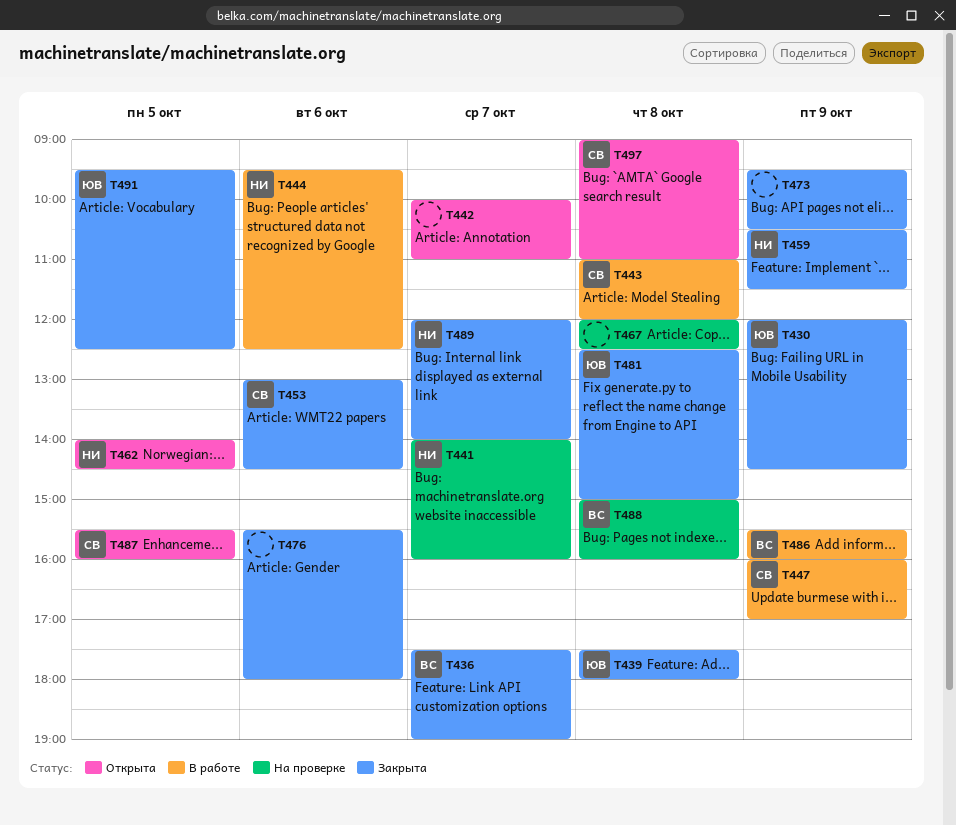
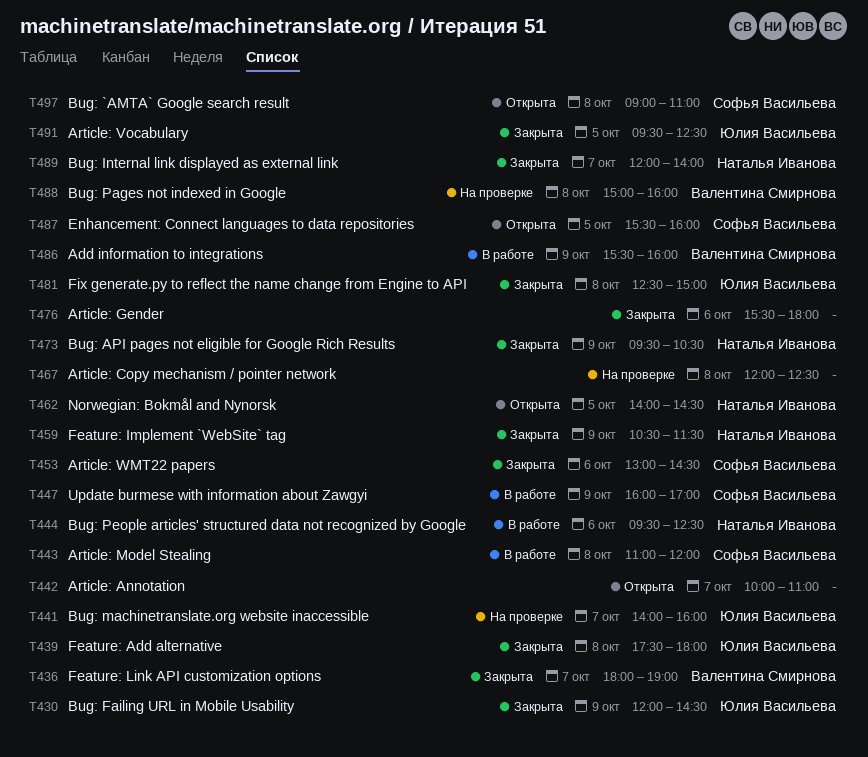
T436, begins: 17:30 -> 18:00
T441, owner: Наталья Иванова -> Юлия Васильева
T473, owner: none -> Наталья Иванова

